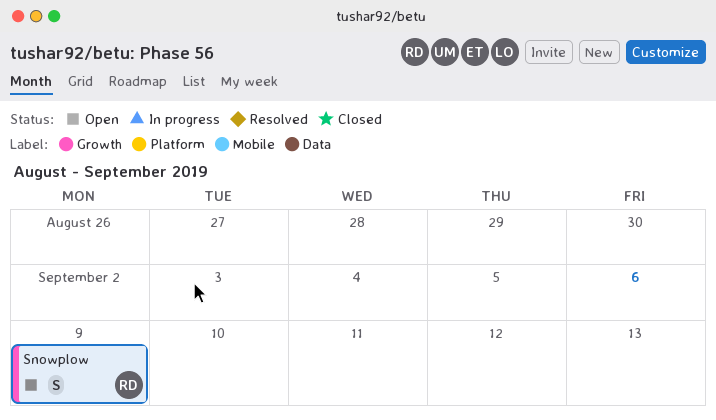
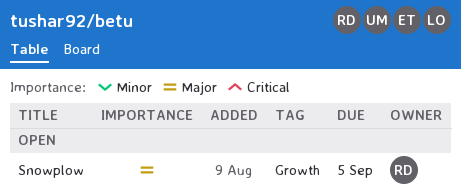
Snowplow, due: Sep 9 -> Sep 5

